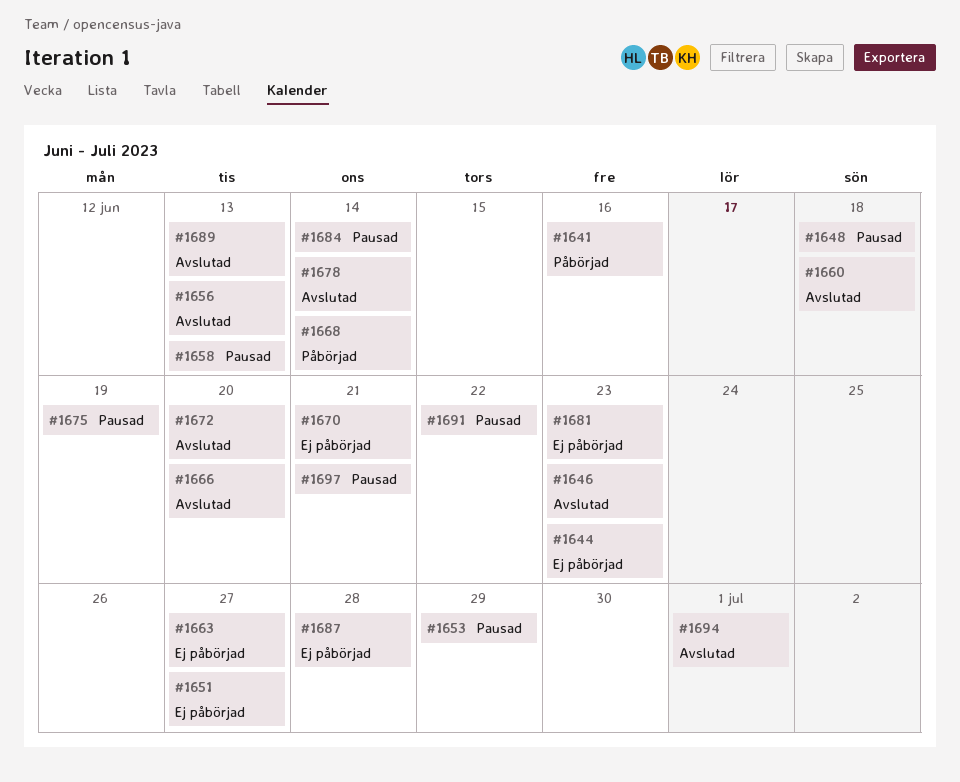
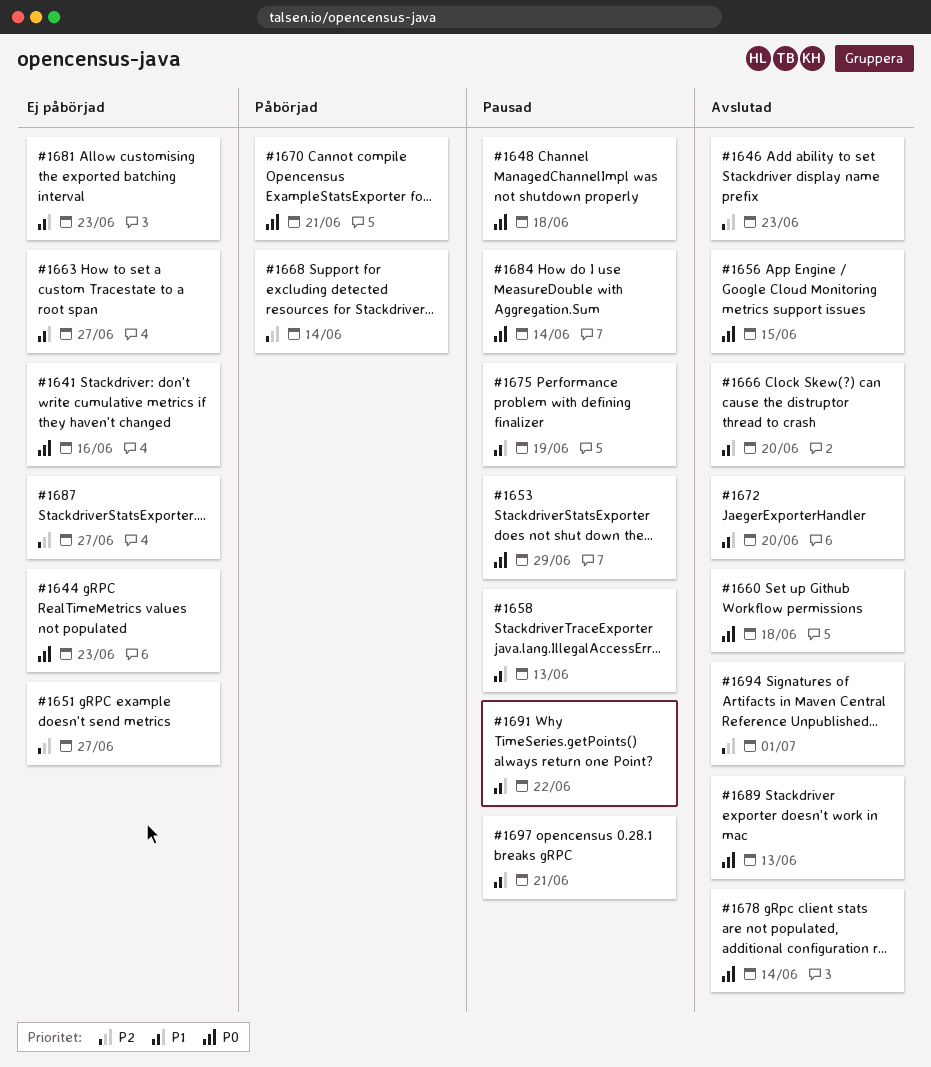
#1641, status: Påbörjad -> Ej påbörjad
#1656, due: Jun 13 -> Jun 15
#1670, status: Ej påbörjad -> Påbörjad
#1687, due: Jun 28 -> Jun 27

